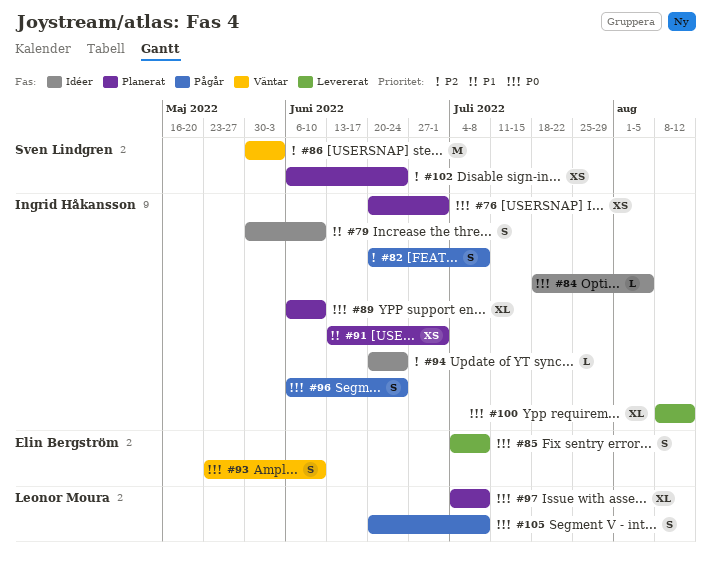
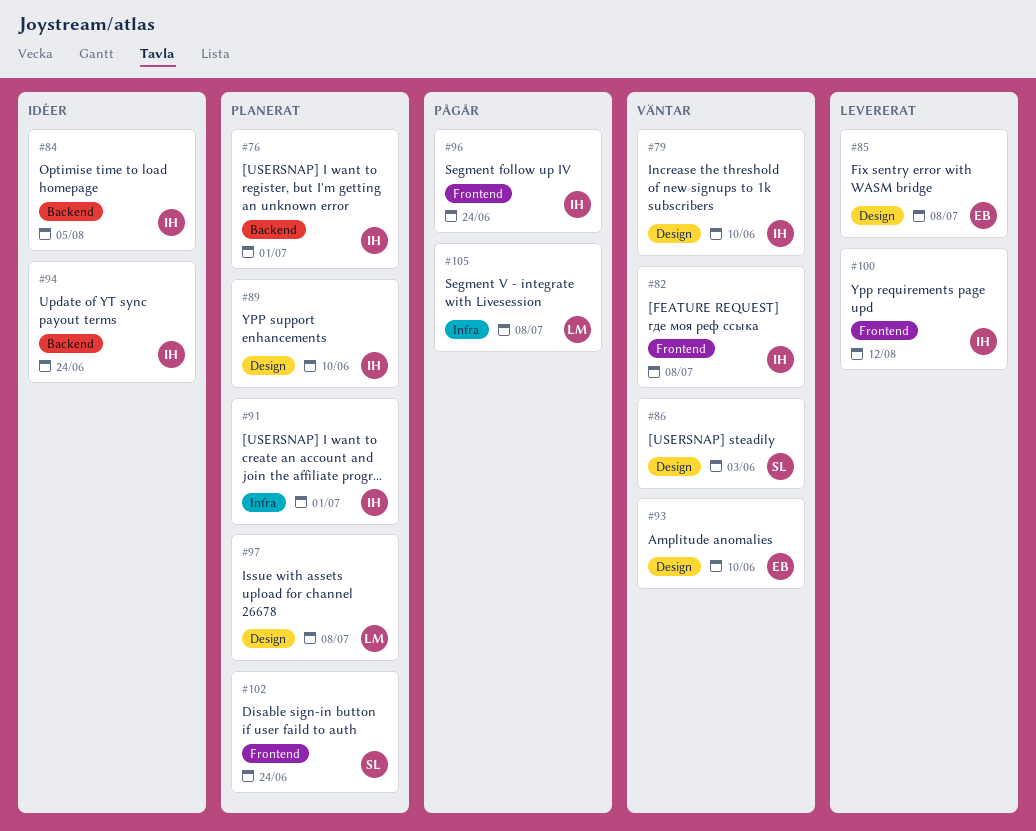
#79, status: Idéer -> Väntar
#82, status: Pågår -> Väntar

